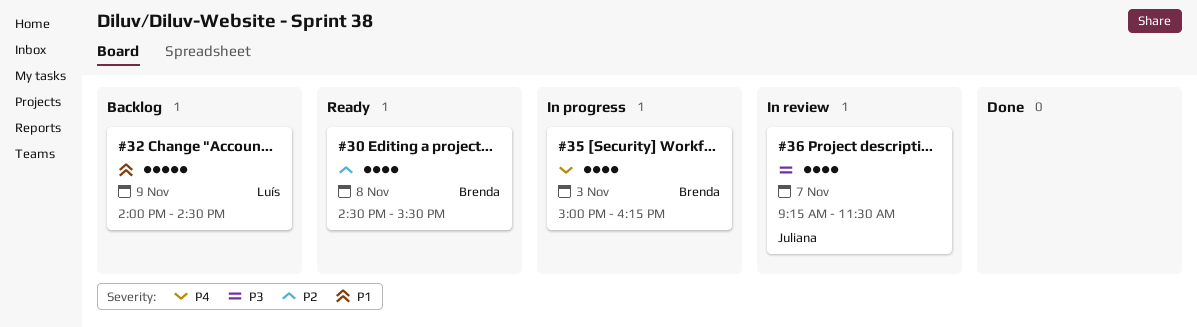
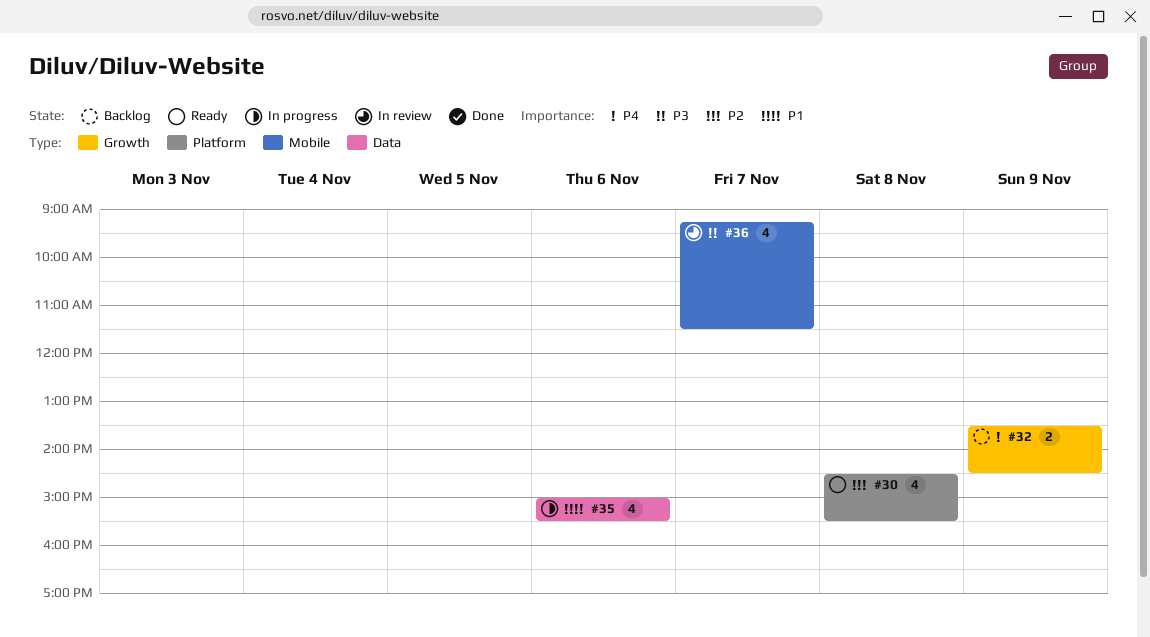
#32, priority: P1 -> P4
#32, estimate: 5 -> 2
#32, begins: 14:00 -> 13:30
#35, priority: P4 -> P1
#35, day: Nov 3 -> Nov 6
#35, ends: 16:15 -> 15:30

